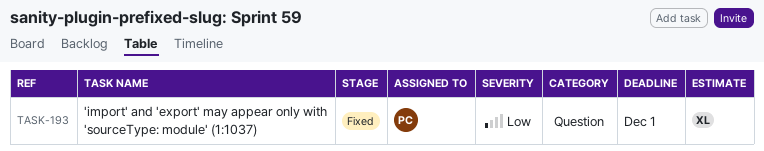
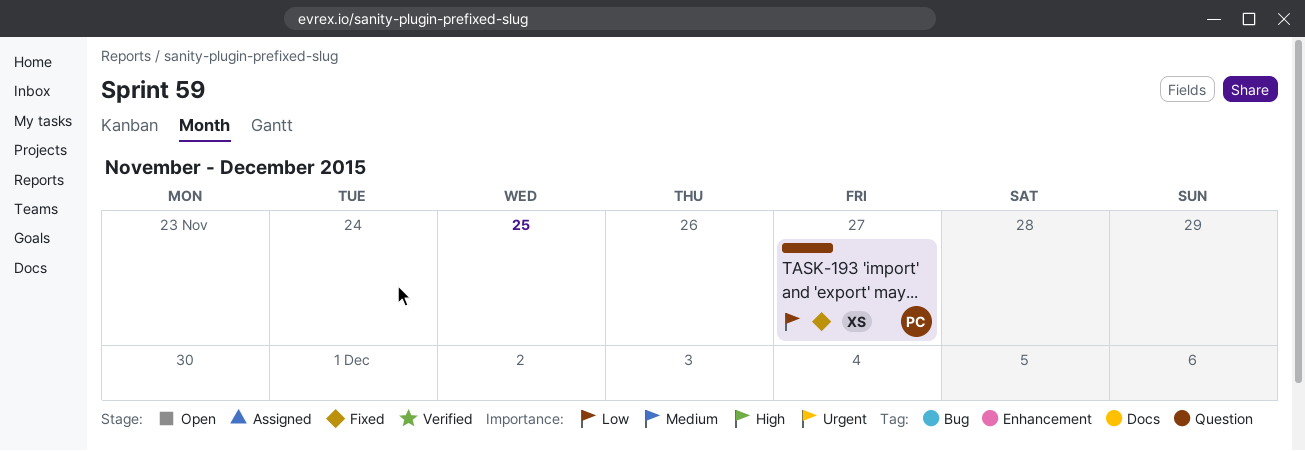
TASK-193, estimate: XL -> XS
TASK-193, due: Dec 1 -> Nov 27

